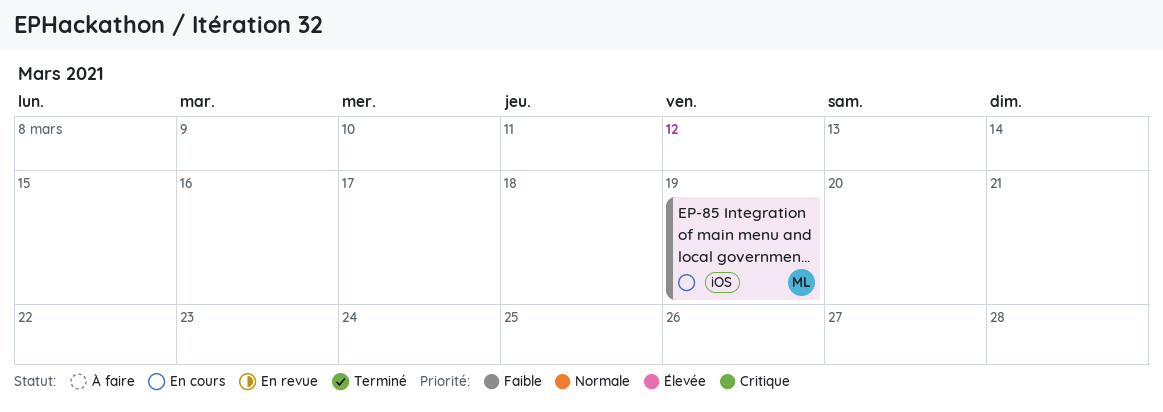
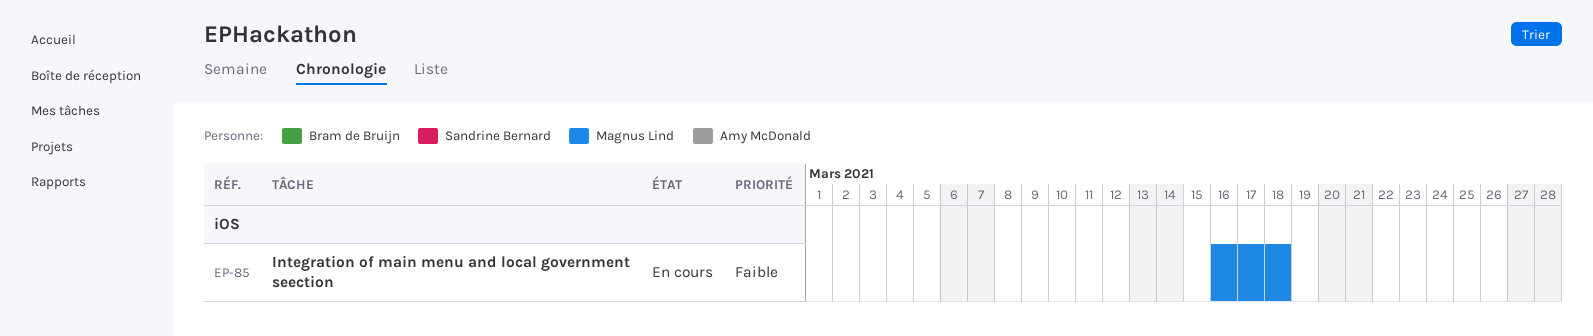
EP-85, due: Mar 19 -> Mar 18

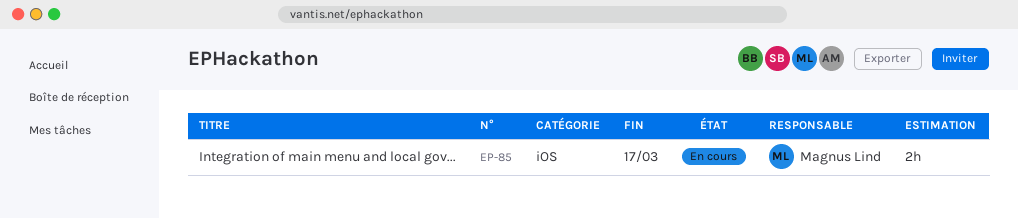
EP-85, due: Mar 18 -> Mar 17

